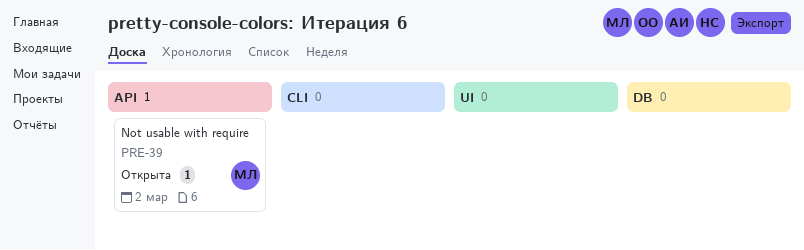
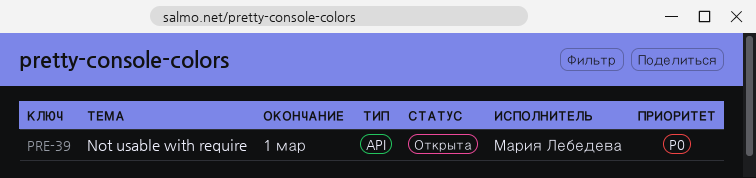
PRE-39, due: Mar 2 -> Mar 1

